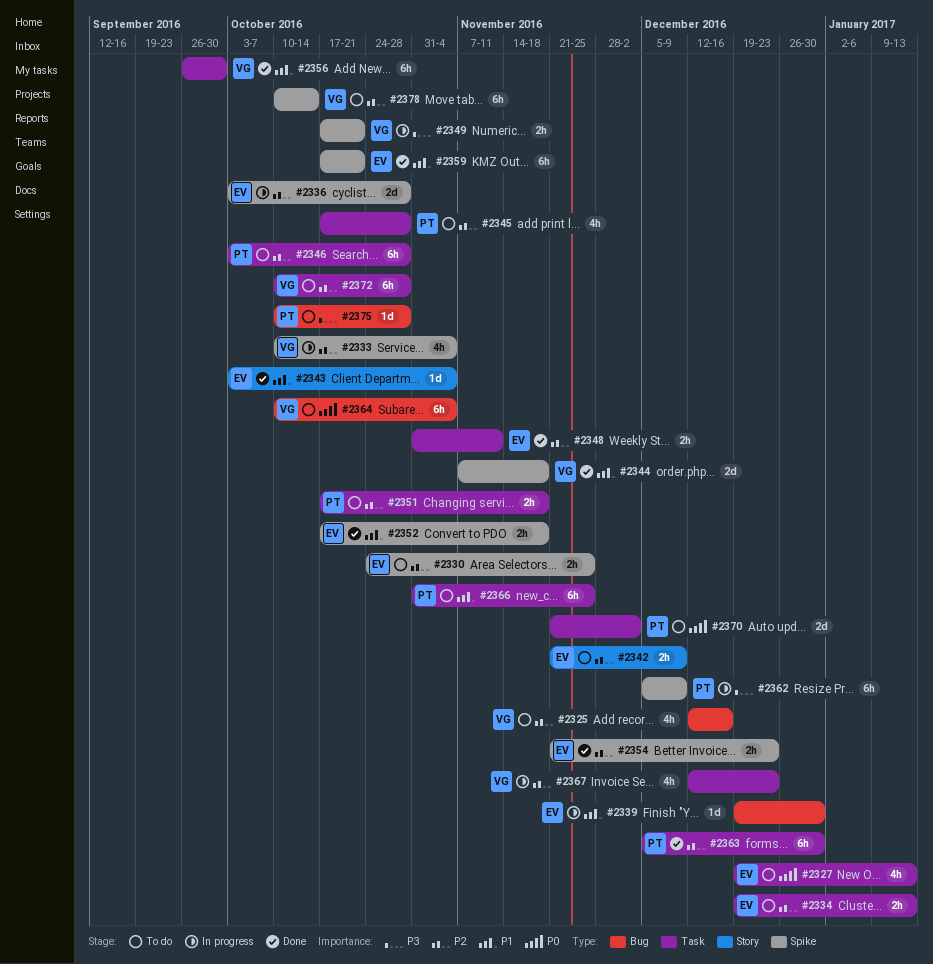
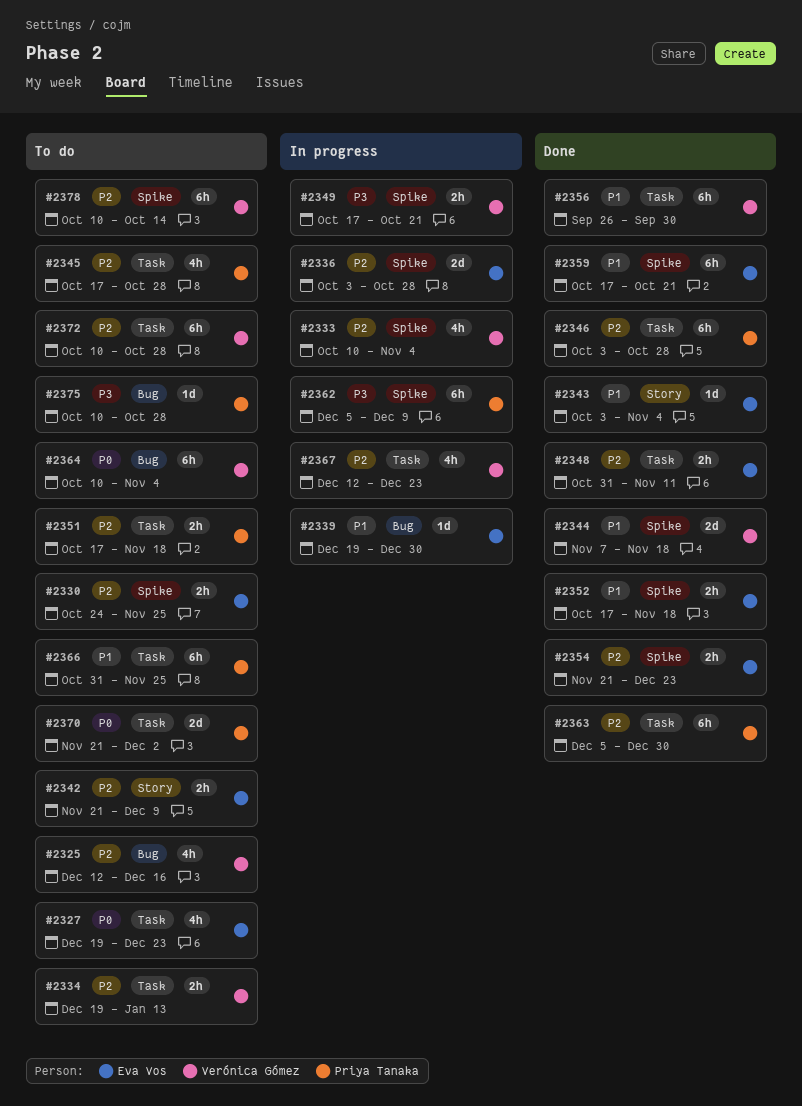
#2327, due: Jan 13 -> Dec 23
#2334, owner: Eva Vos -> Verónica Gómez
#2346, status: To do -> Done

